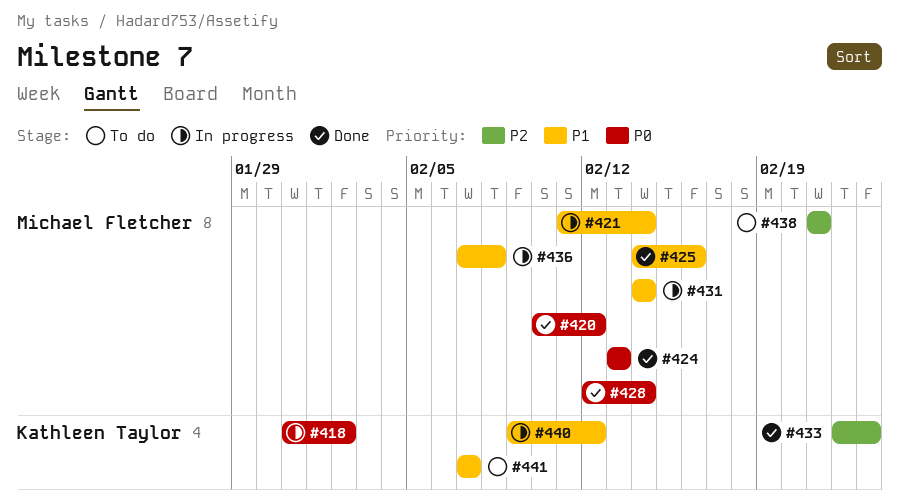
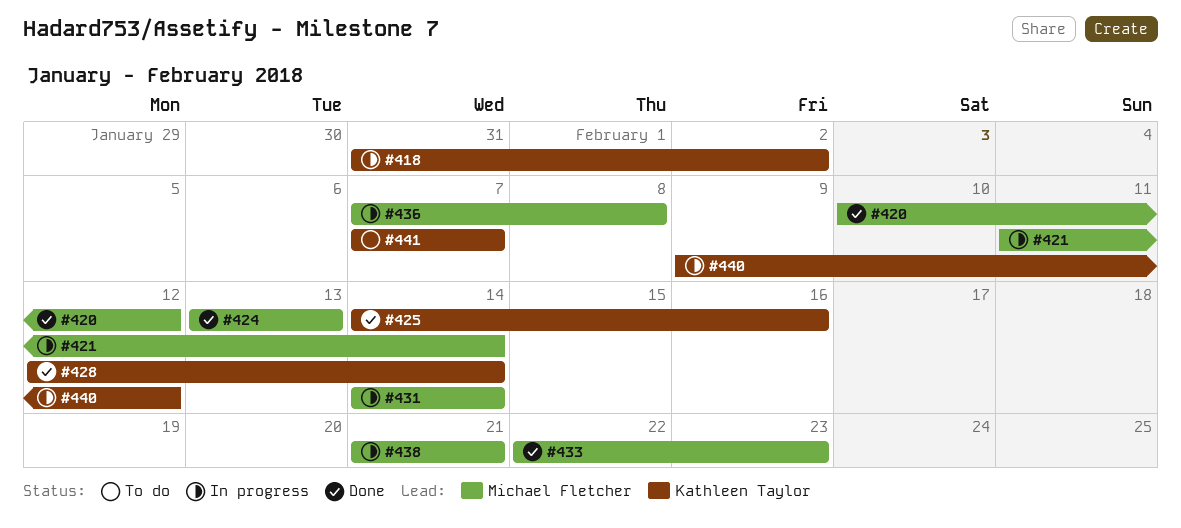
#425, owner: Michael Fletcher -> Kathleen Taylor
#428, owner: Michael Fletcher -> Kathleen Taylor
#433, owner: Kathleen Taylor -> Michael Fletcher
#438, status: To do -> In progress

